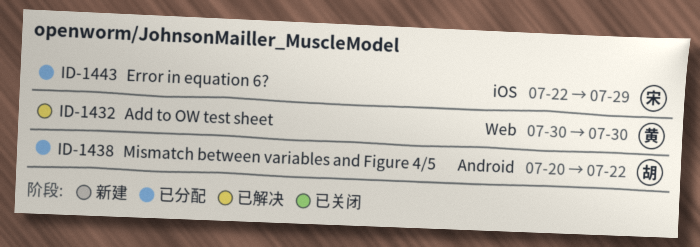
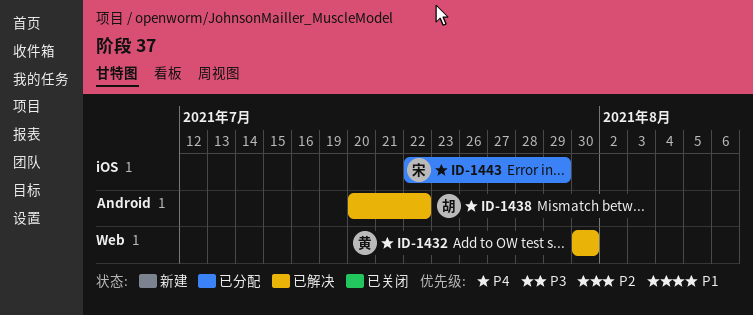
ID-1438, status: 已分配 -> 已解决

